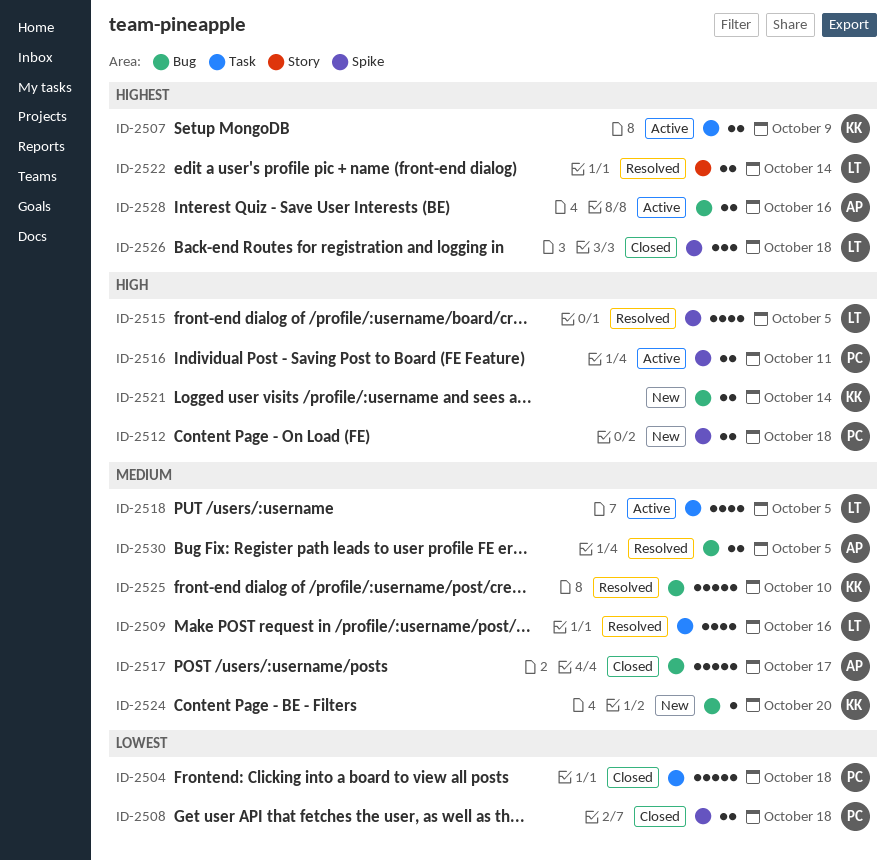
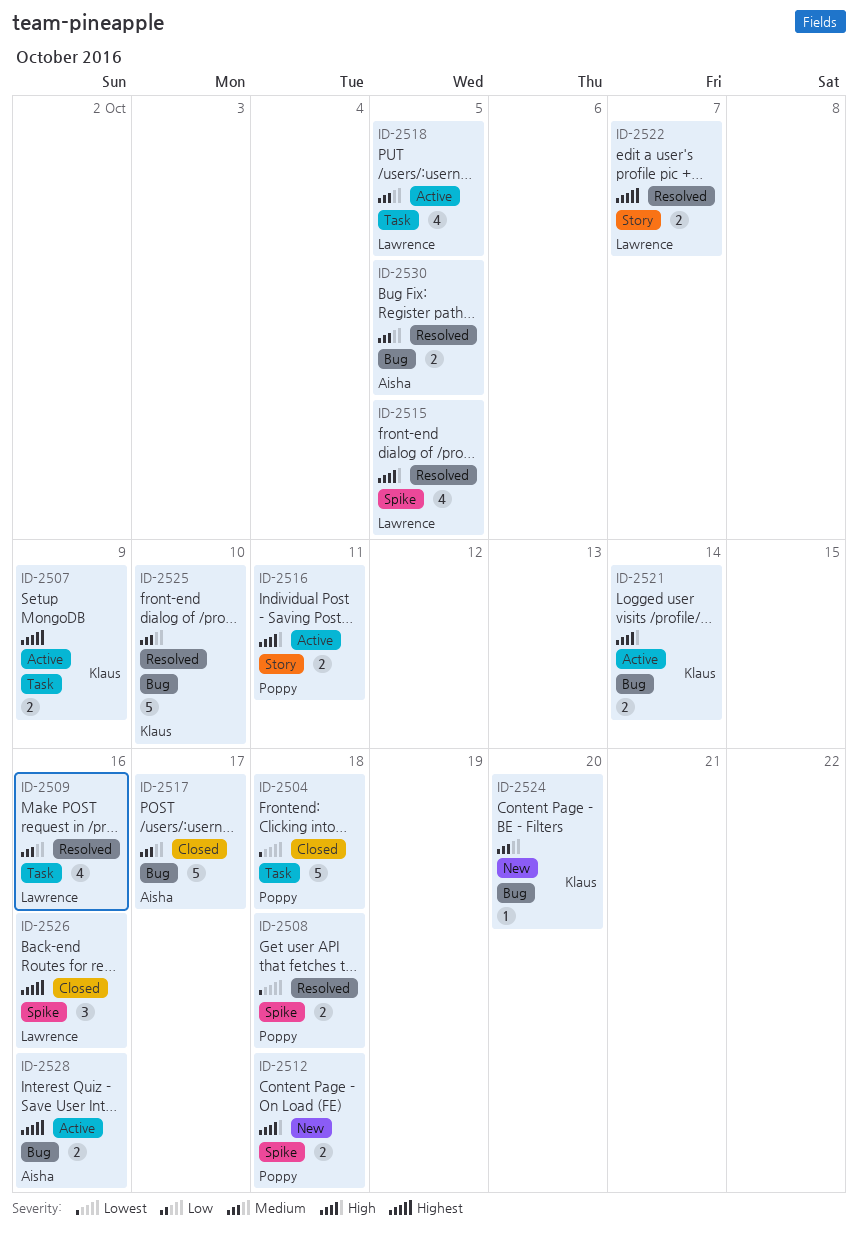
ID-2508, status: Closed -> Resolved
ID-2516, label: Spike -> Story
ID-2521, status: New -> Active
ID-2522, due: Oct 14 -> Oct 7
ID-2526, due: Oct 18 -> Oct 16

